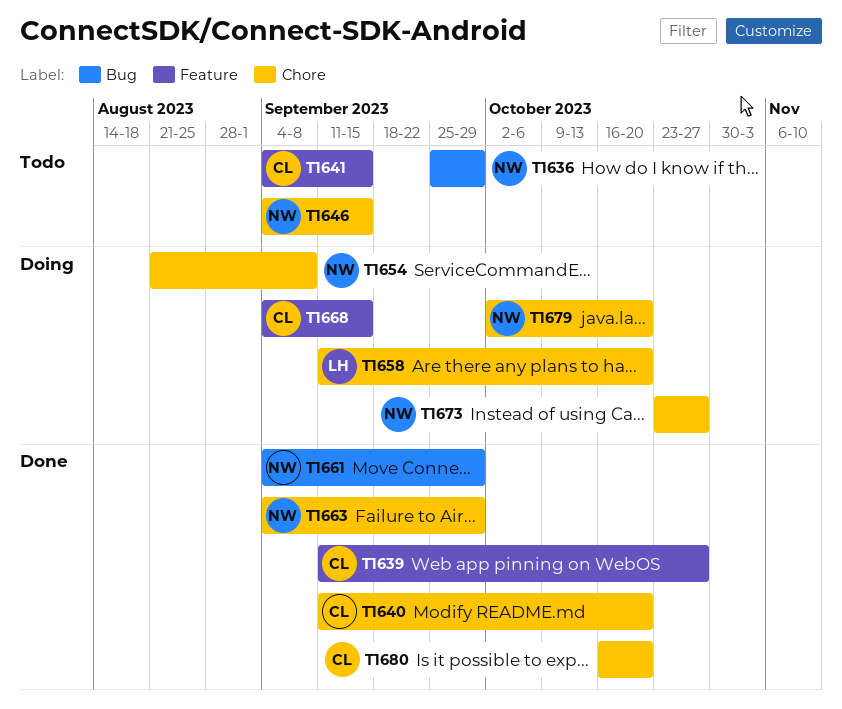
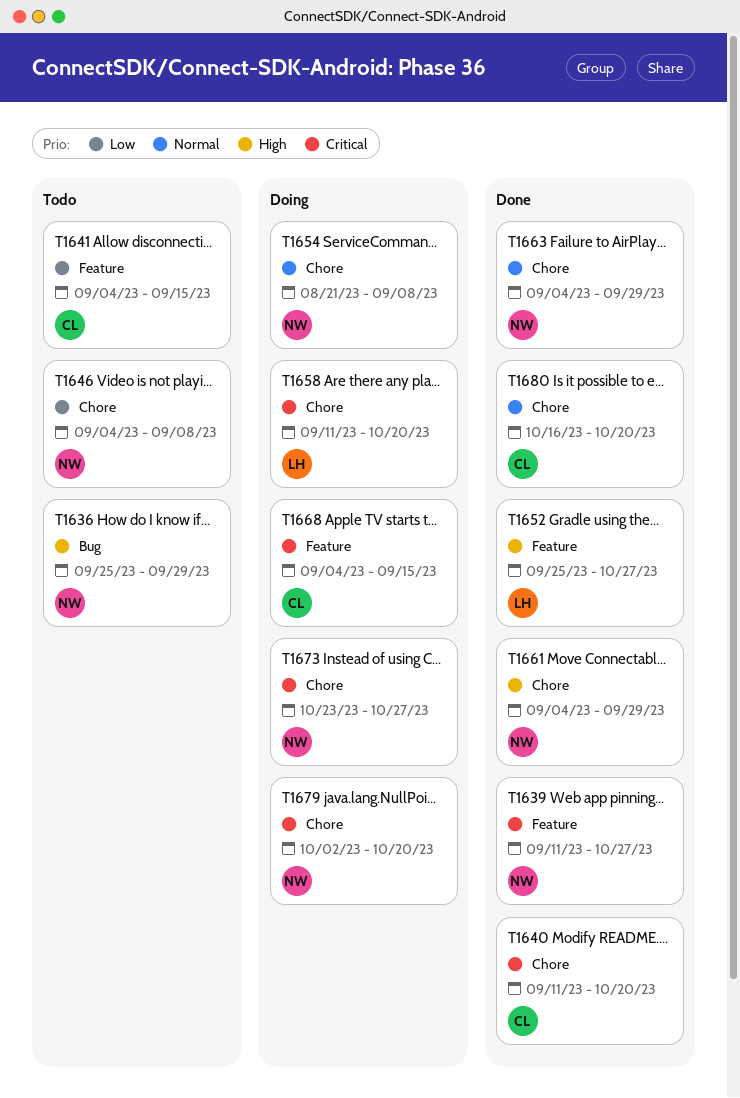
T1639, owner: CL -> NW
T1646, due: Sep 15 -> Sep 8
T1652: none -> present
T1661, label: Bug -> Chore

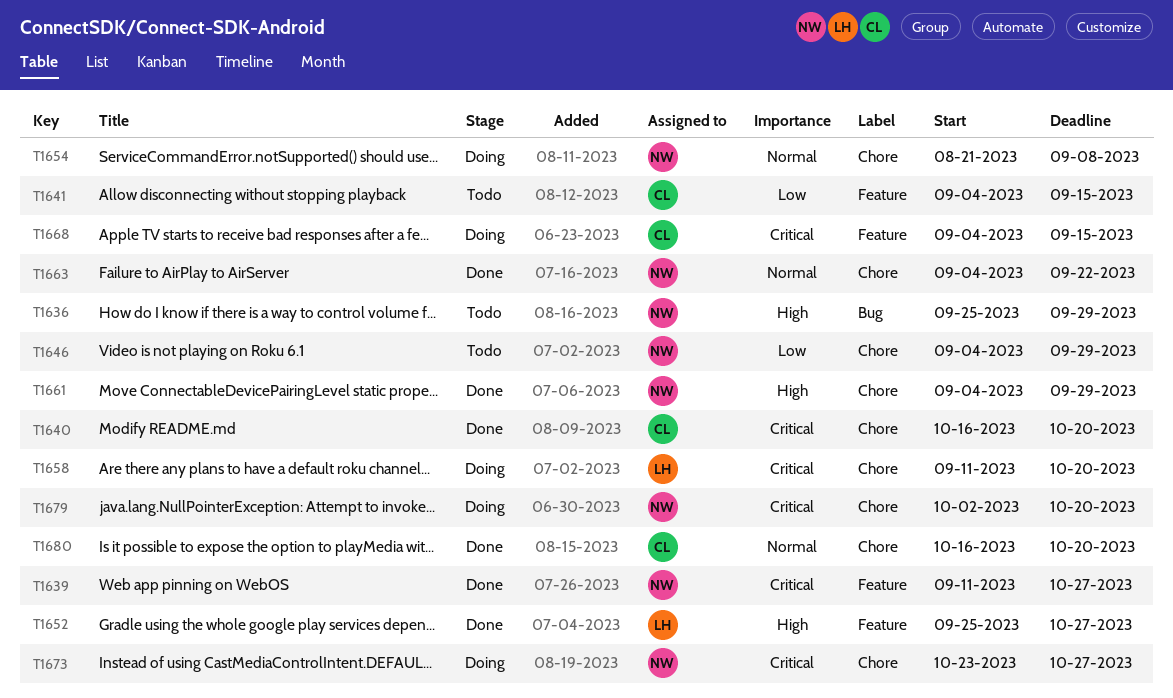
T1640, start: Sep 11 -> Oct 16
T1646, due: Sep 8 -> Sep 29
T1663, due: Sep 29 -> Sep 22

